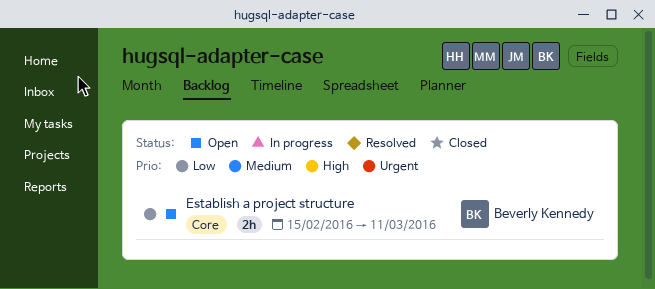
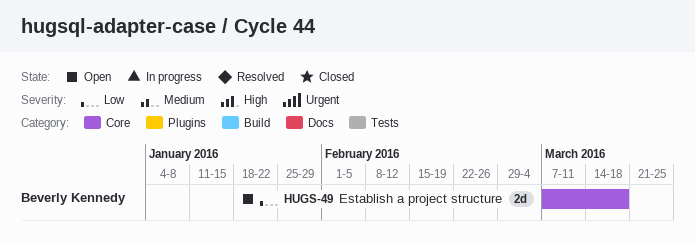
Establish a project structure, estimate: 2h -> 2d
Establish a project structure, start: Feb 15 -> Mar 7
Establish a project structure, due: Mar 11 -> Mar 18

